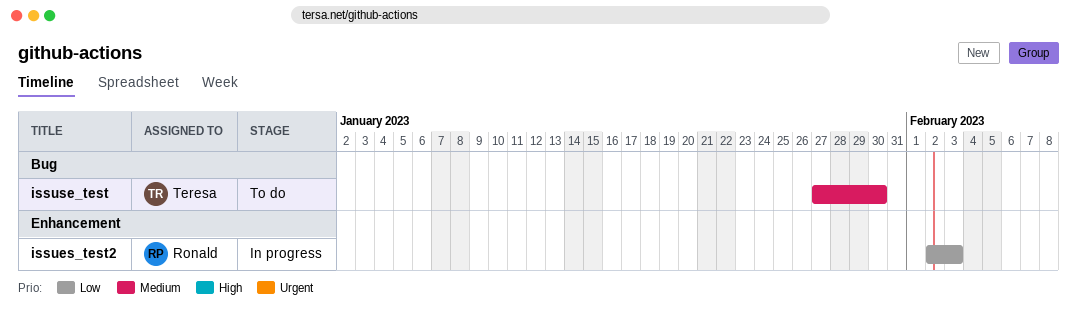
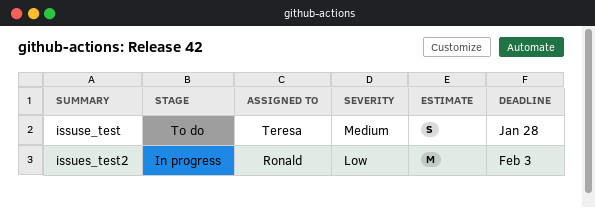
issuse_test, due: Jan 30 -> Jan 28

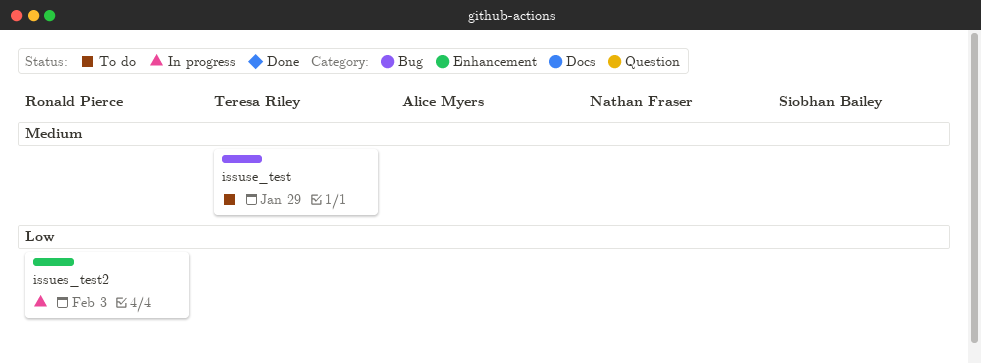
issuse_test, due: Jan 28 -> Jan 29

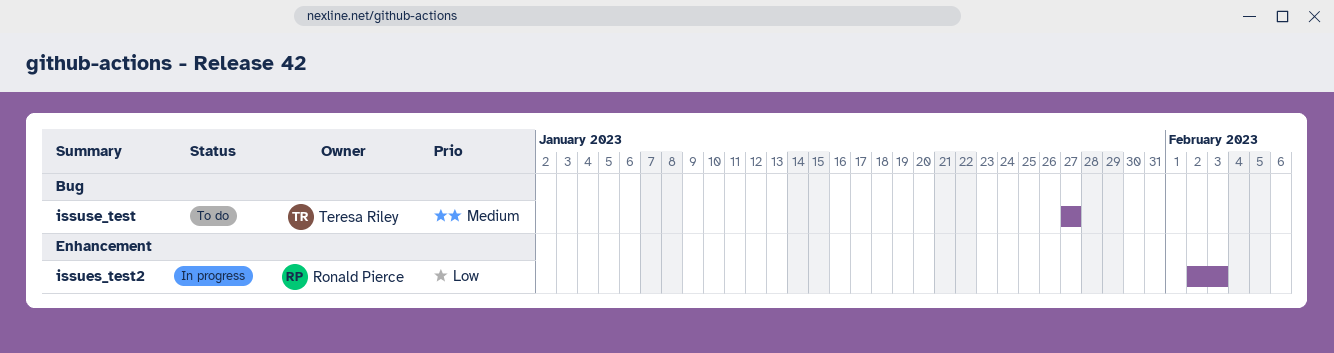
issuse_test, due: Jan 29 -> Jan 27

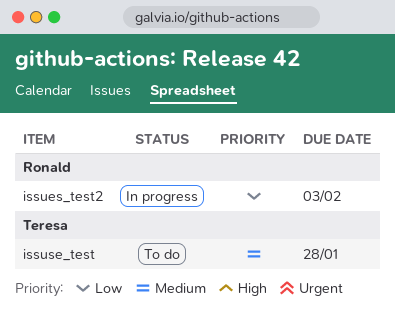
issuse_test, due: Jan 27 -> Jan 28

